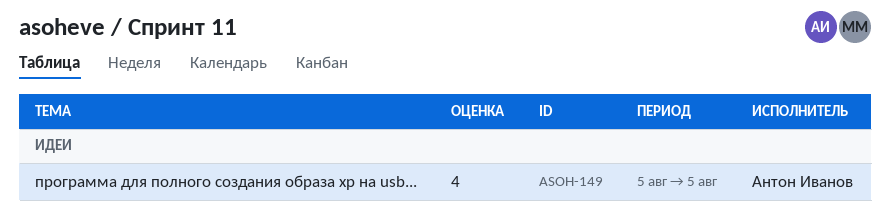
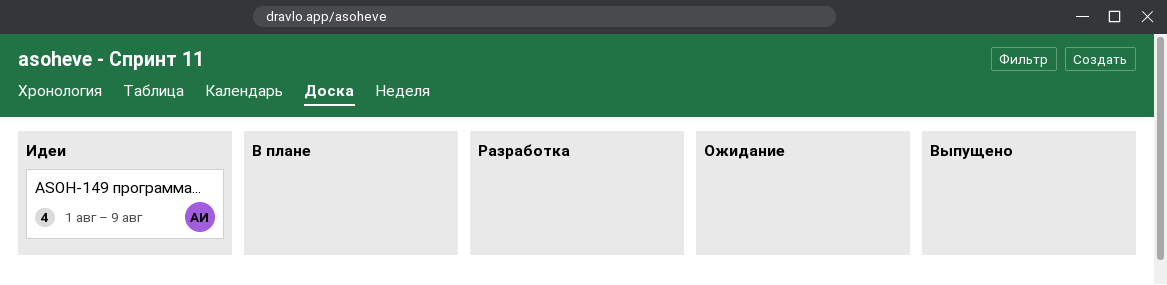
ASOH-149, start: Aug 5 -> Aug 1
ASOH-149, due: Aug 5 -> Aug 9

